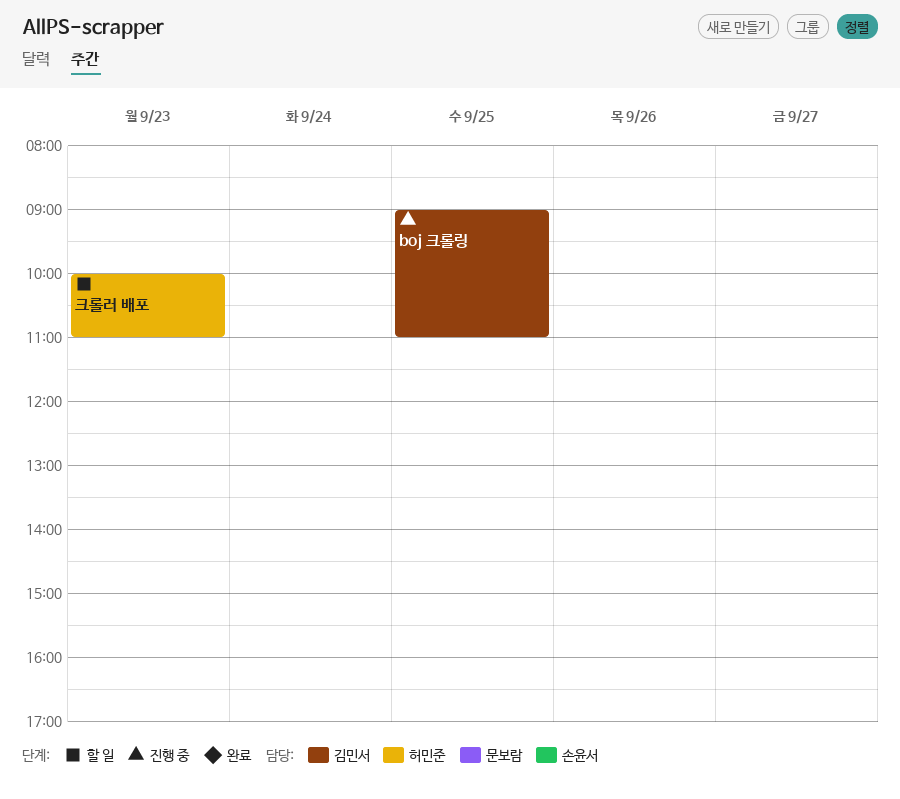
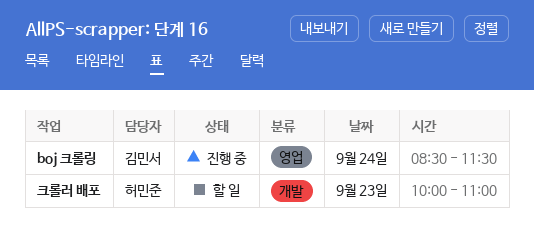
boj 크롤링, day: Sep 25 -> Sep 24
boj 크롤링, begins: 09:00 -> 08:30
boj 크롤링, ends: 11:00 -> 11:30

